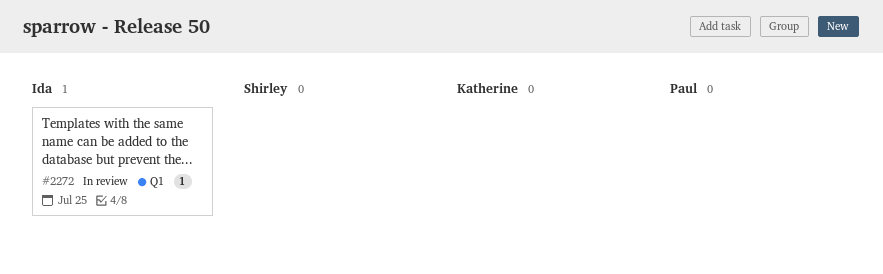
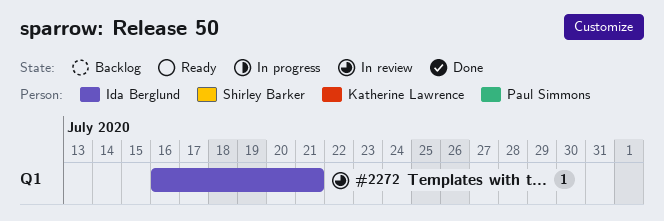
#2272, due: Jul 25 -> Jul 21

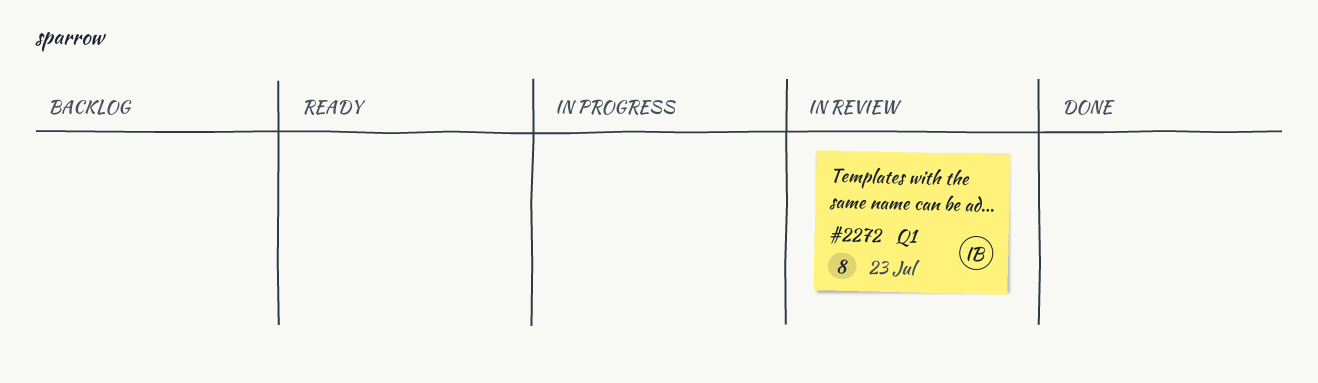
#2272, estimate: 1 -> 8
#2272, due: Jul 21 -> Jul 23

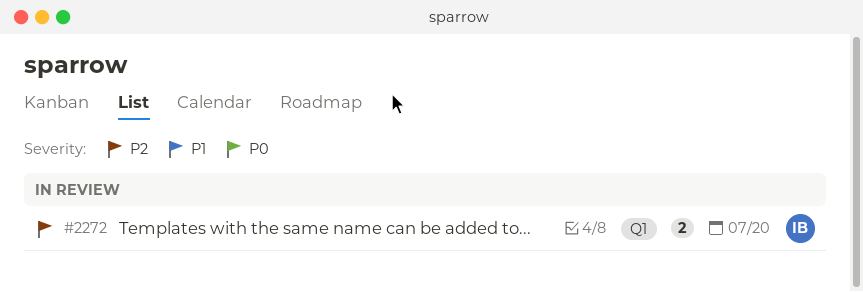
#2272, estimate: 8 -> 2
#2272, due: Jul 23 -> Jul 20

